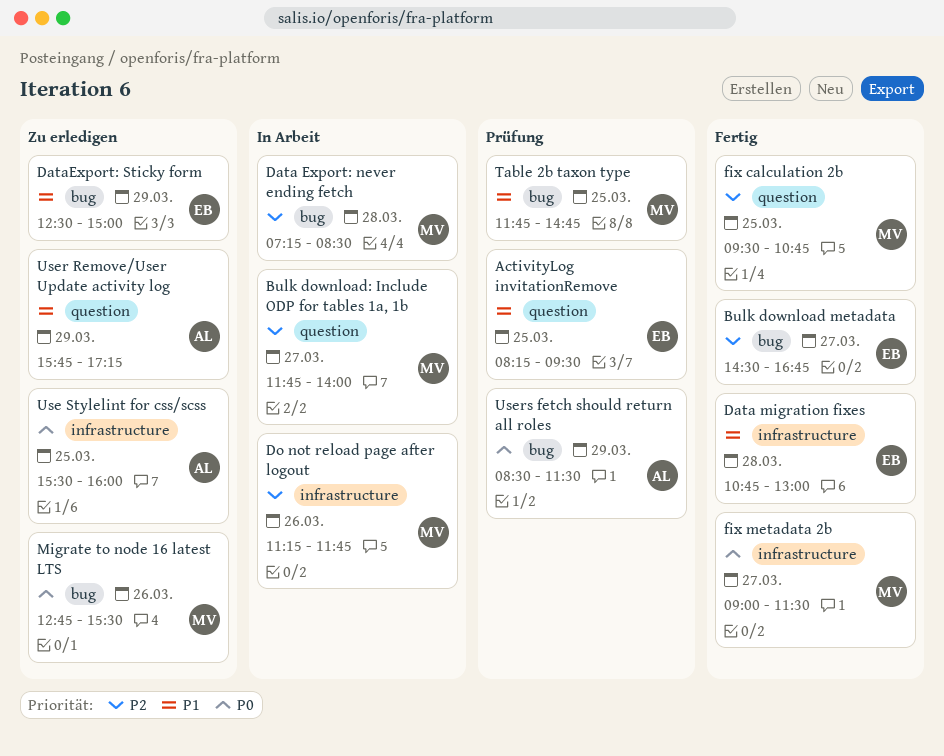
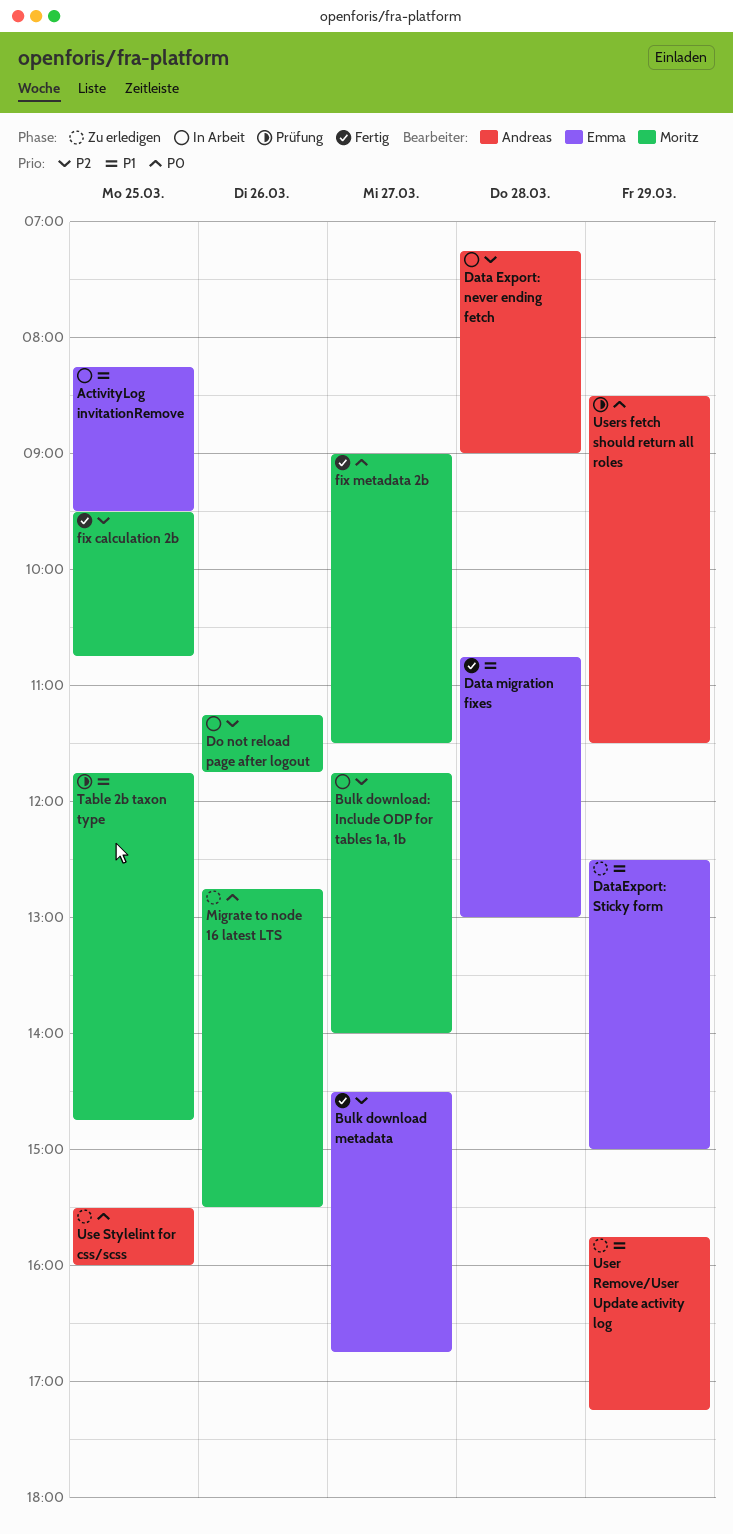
ActivityLog invitationRemove, status: Prüfung -> In Arbeit
Data Export: never ending fetch, owner: Moritz -> Andreas
Data Export: never ending fetch, ends: 08:30 -> 09:00

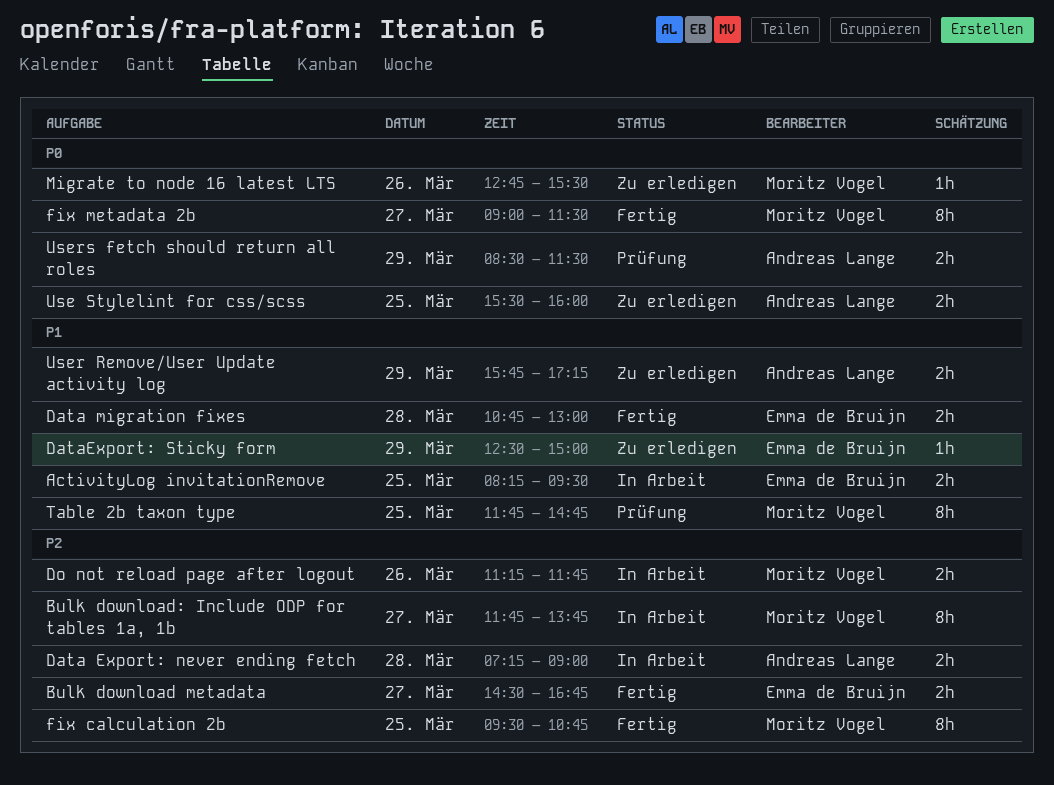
Bulk download: Include ODP for tables 1a, 1b, ends: 14:00 -> 13:45

